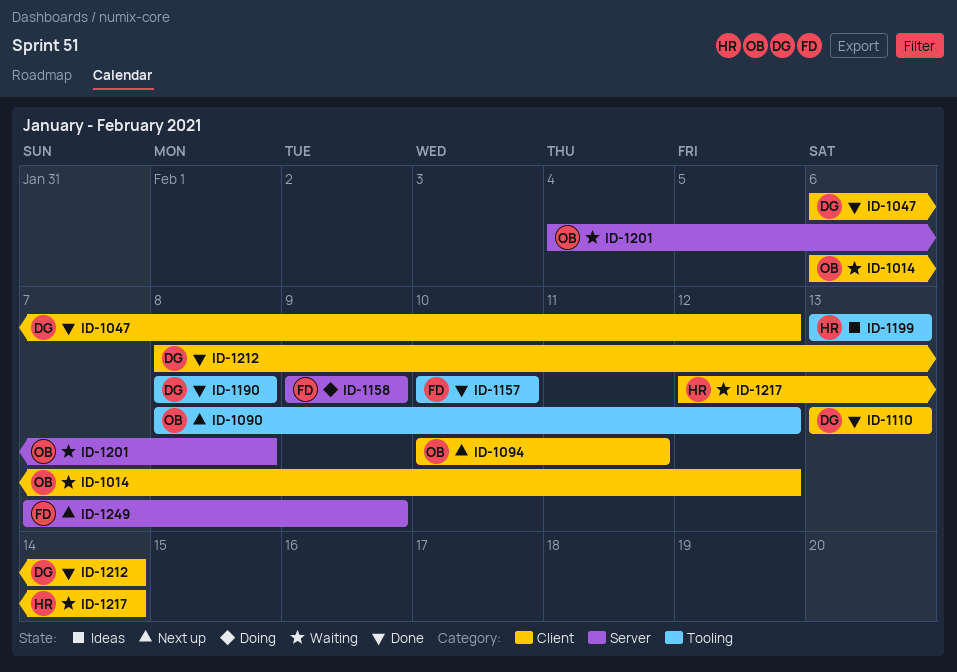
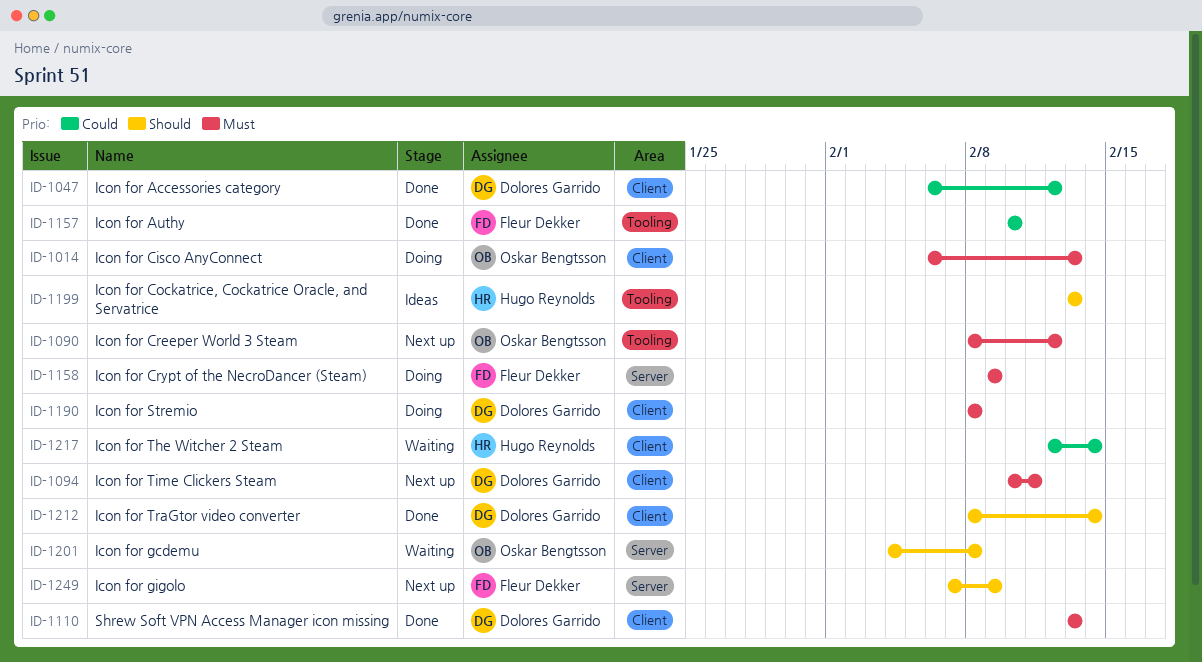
ID-1014, status: Waiting -> Doing
ID-1014, due: Feb 12 -> Feb 13
ID-1094, owner: Oskar Bengtsson -> Dolores Garrido
ID-1190, status: Done -> Doing
ID-1190, label: Tooling -> Client

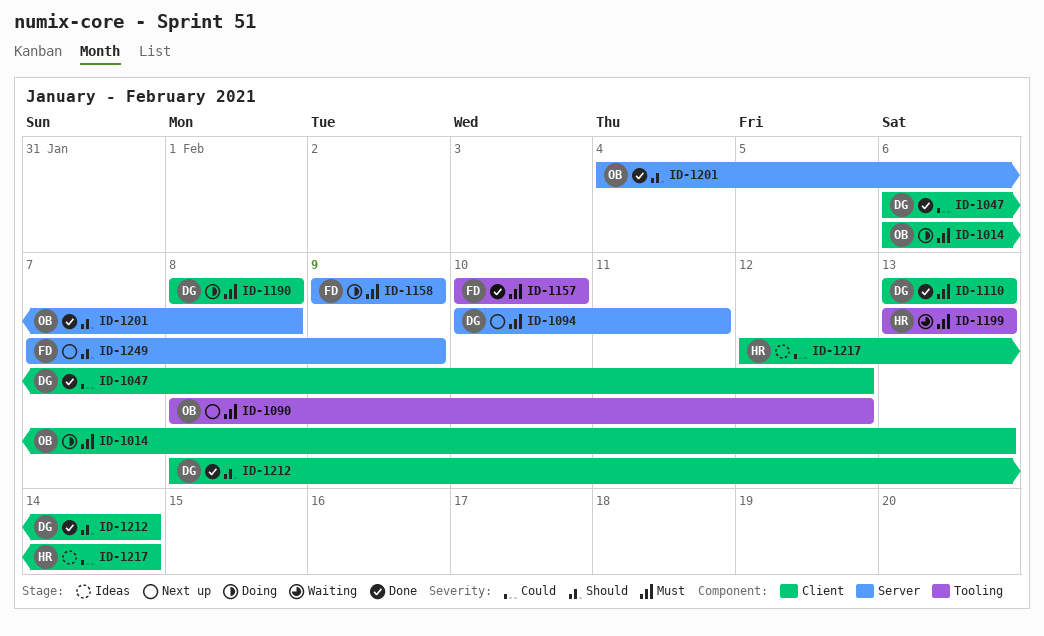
ID-1094, label: Client -> Server
ID-1157, priority: Could -> Must
ID-1199, status: Ideas -> Waiting
ID-1199, priority: Should -> Must
ID-1201, status: Waiting -> Done
ID-1217, status: Waiting -> Ideas

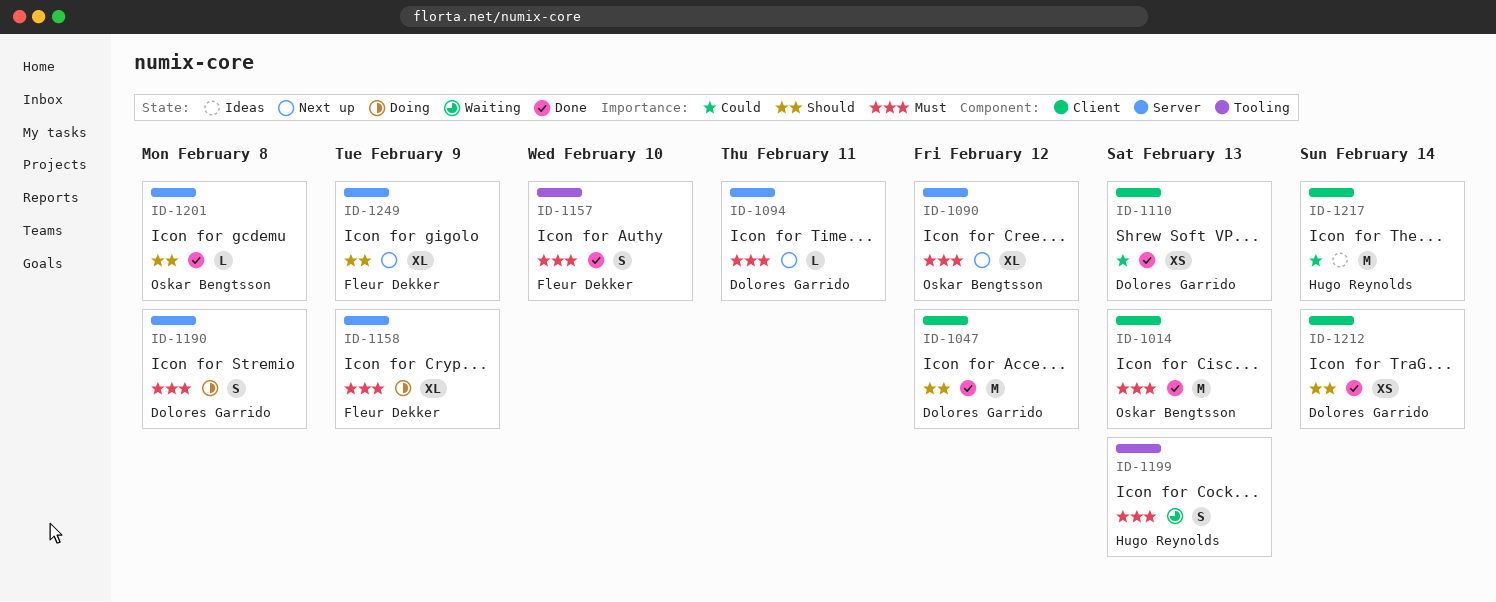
ID-1014, status: Doing -> Done
ID-1047, priority: Could -> Should
ID-1090, label: Tooling -> Server
ID-1110, priority: Must -> Could
ID-1190, label: Client -> Server

